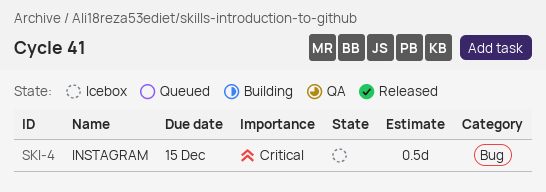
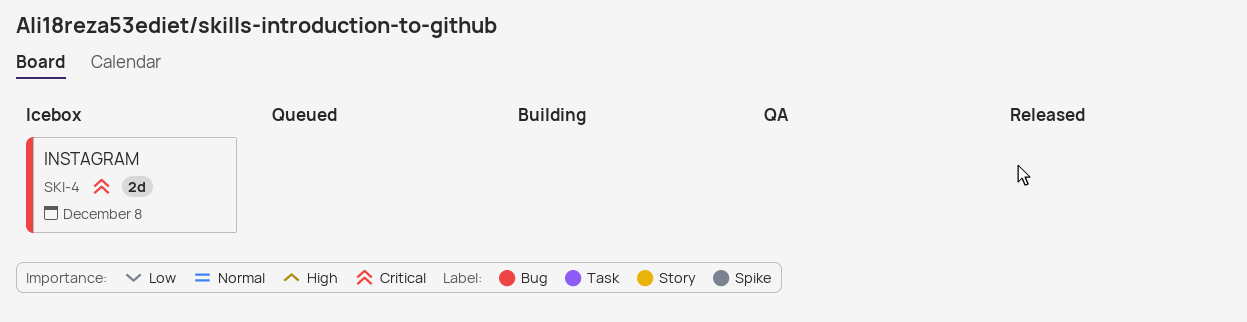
SKI-4, estimate: 0.5d -> 2d
SKI-4, due: Dec 15 -> Dec 8

